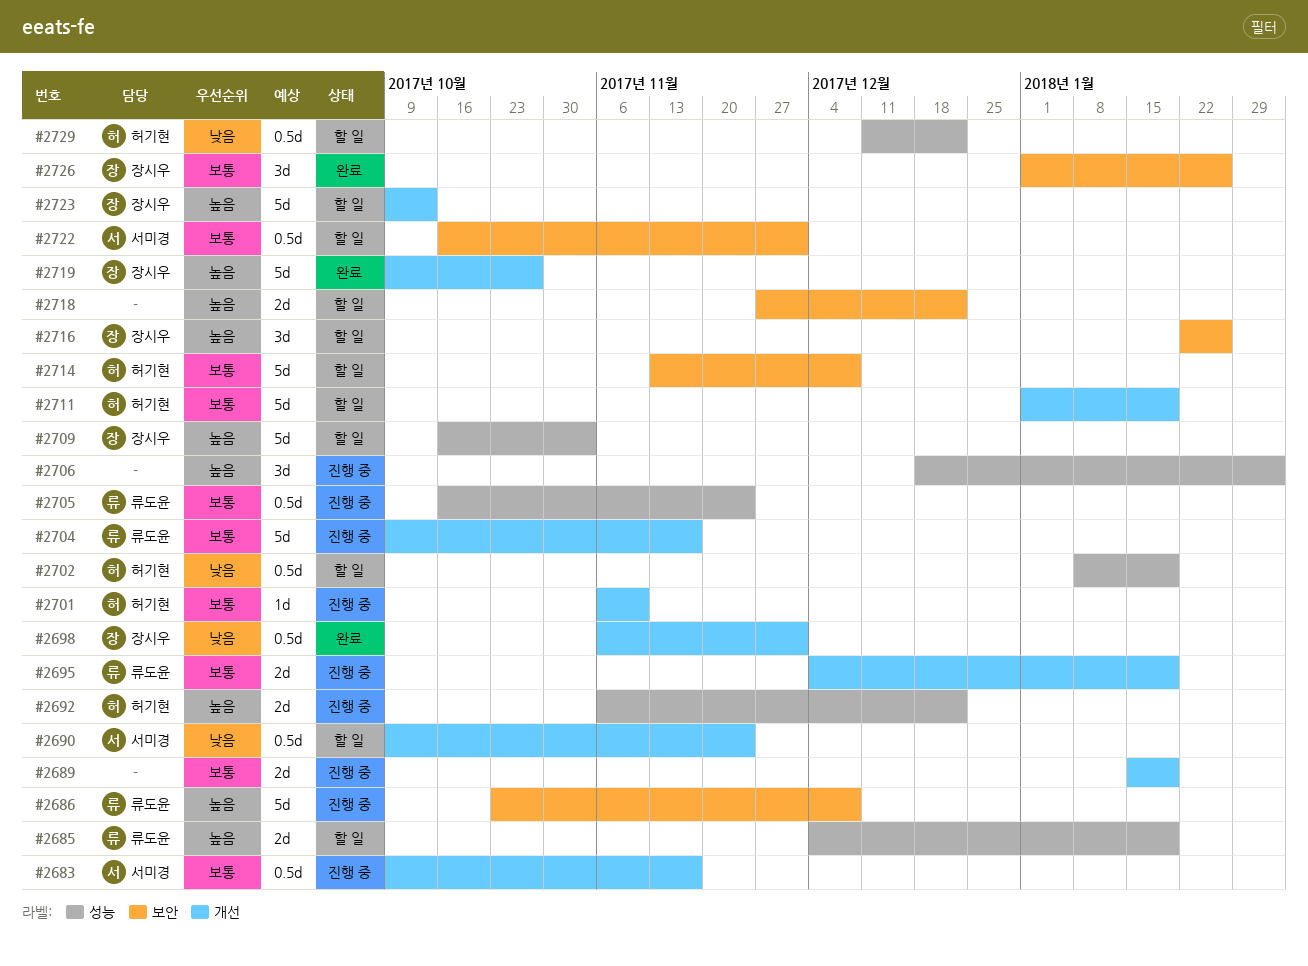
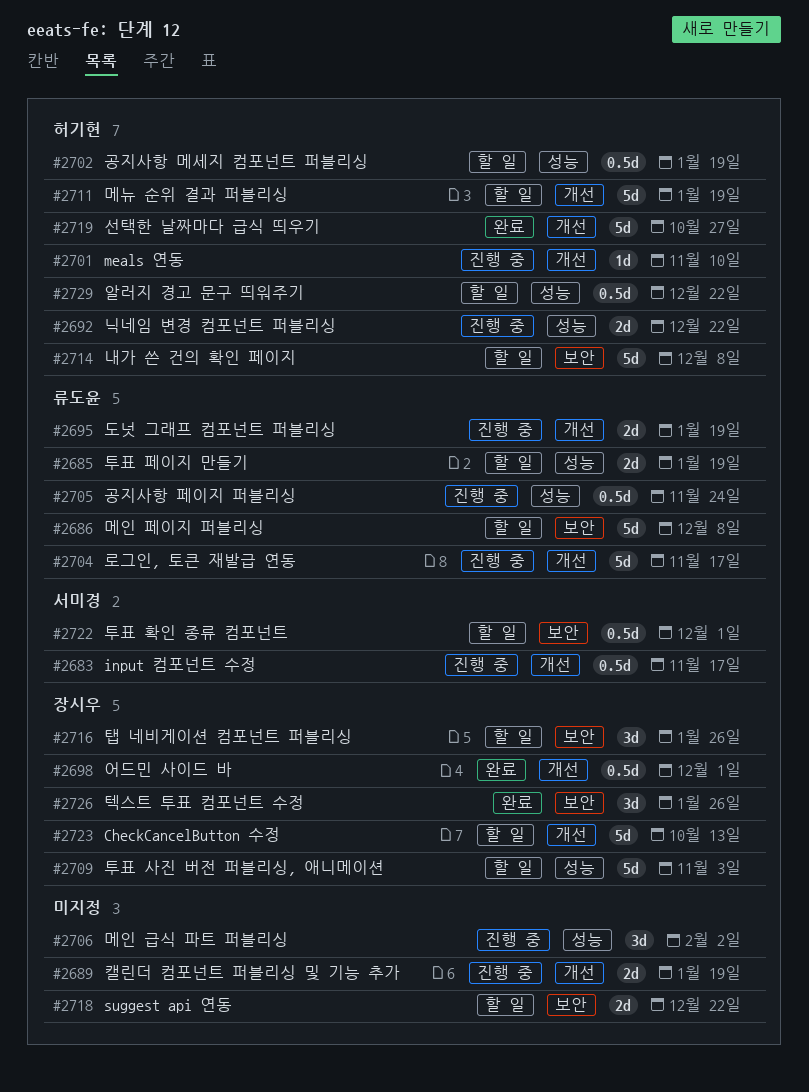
#2686, status: 진행 중 -> 할 일
#2690: present -> none
#2719, owner: 장시우 -> 허기현

